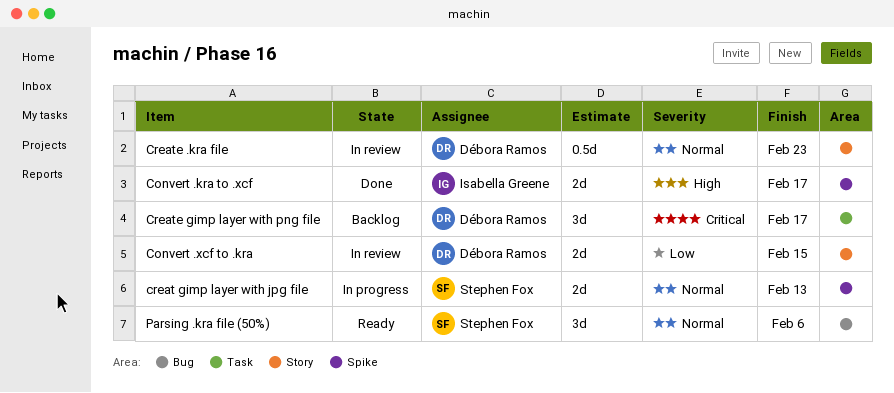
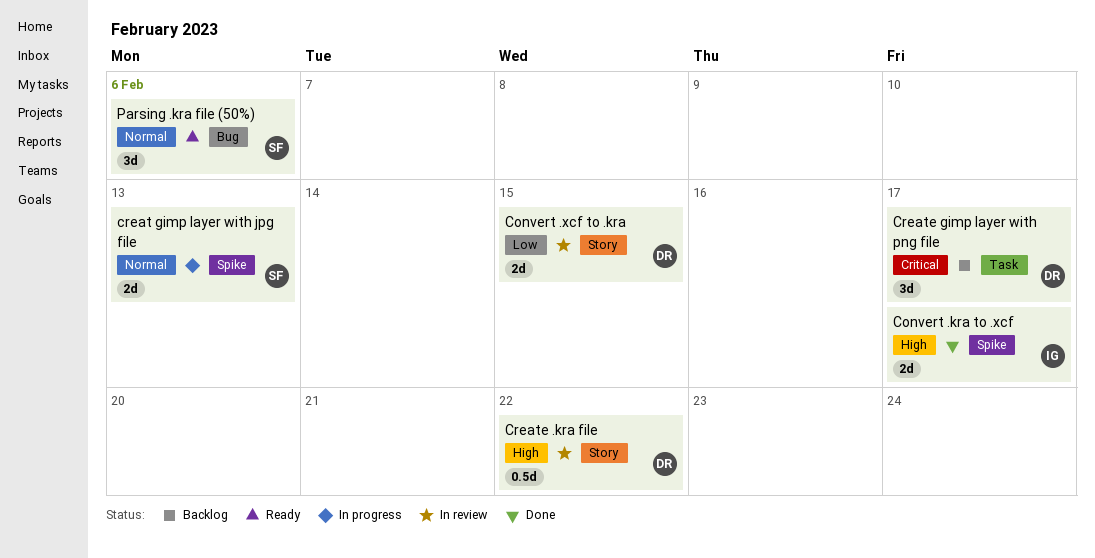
Create .kra file, priority: Normal -> High
Create .kra file, due: Feb 23 -> Feb 22

